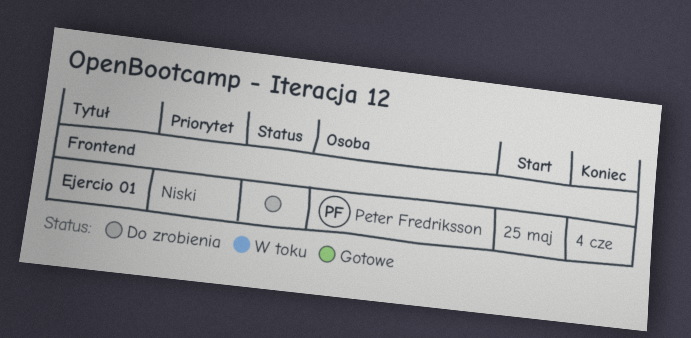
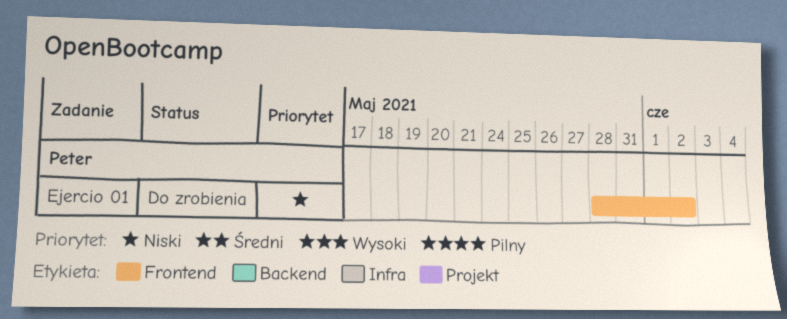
Ejercio 01, start: May 25 -> May 28
Ejercio 01, due: Jun 4 -> Jun 2

